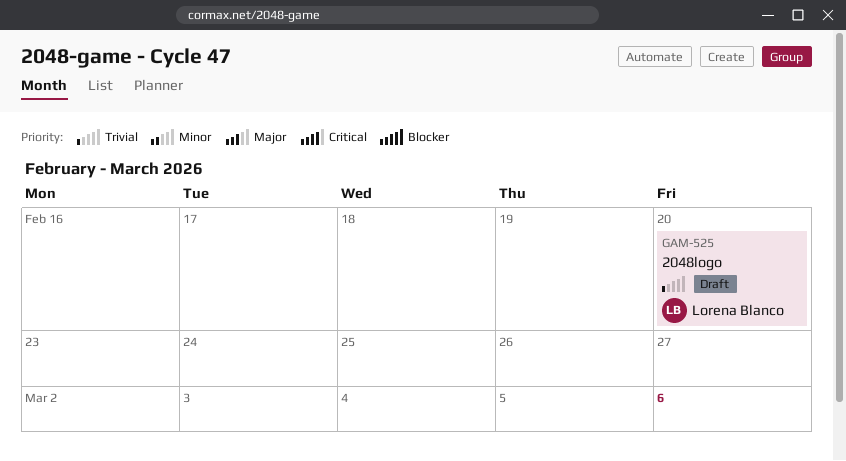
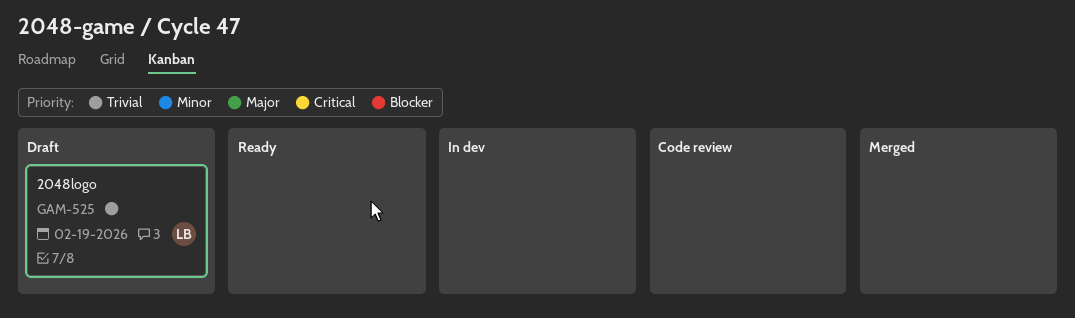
GAM-525, due: Feb 20 -> Feb 19

